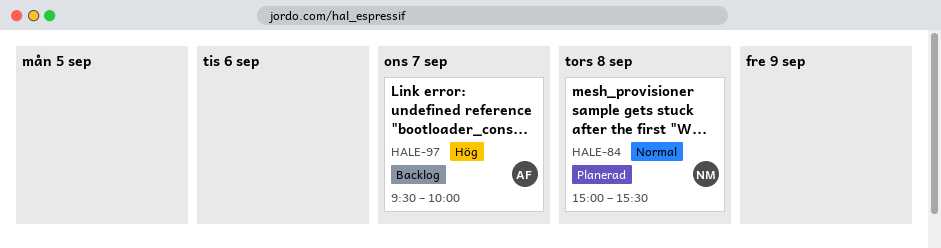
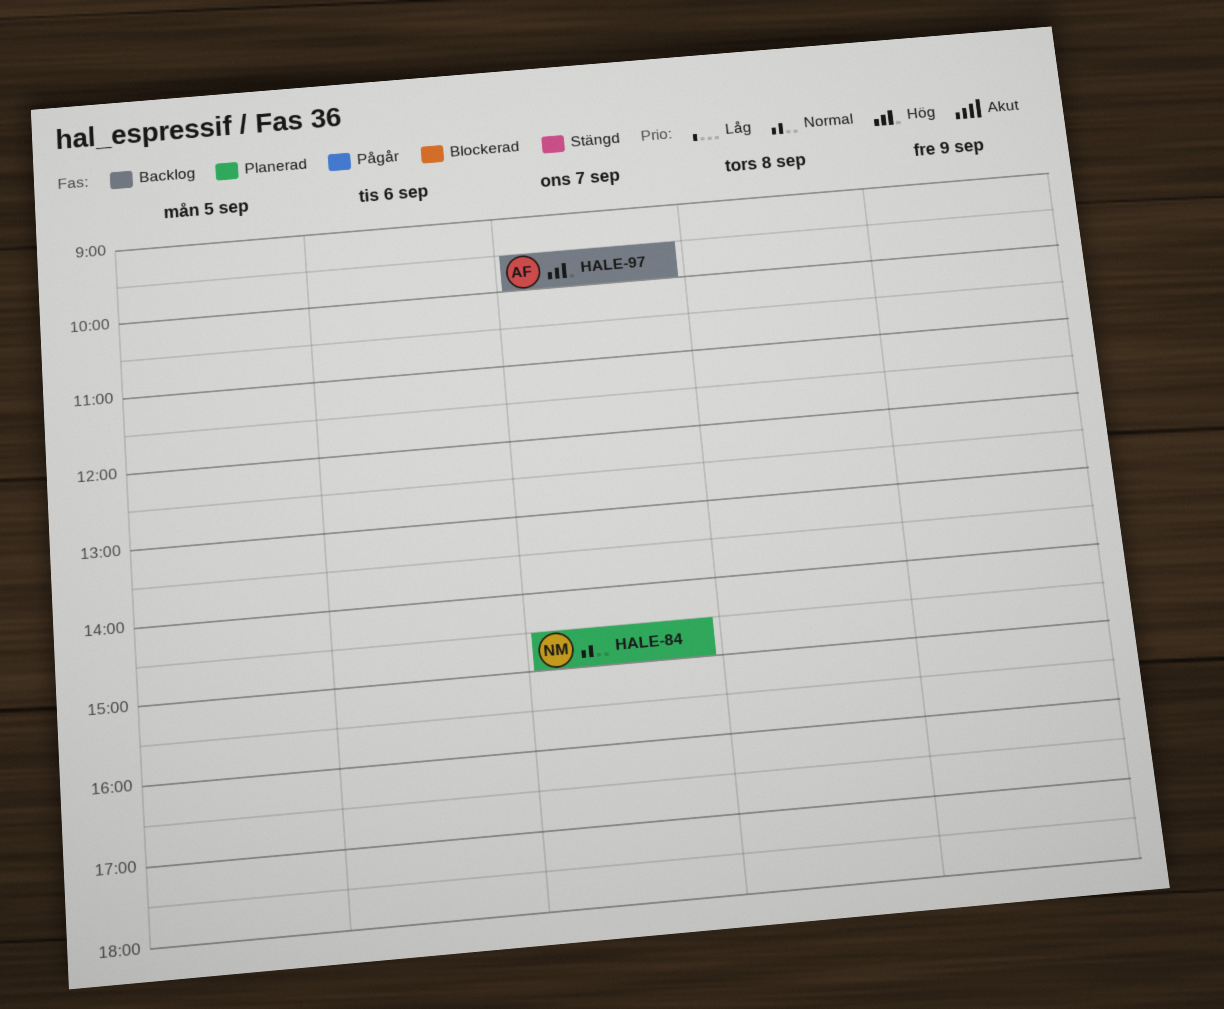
HALE-84, day: Sep 8 -> Sep 7
HALE-84, begins: 15:00 -> 14:30
HALE-84, ends: 15:30 -> 15:00

